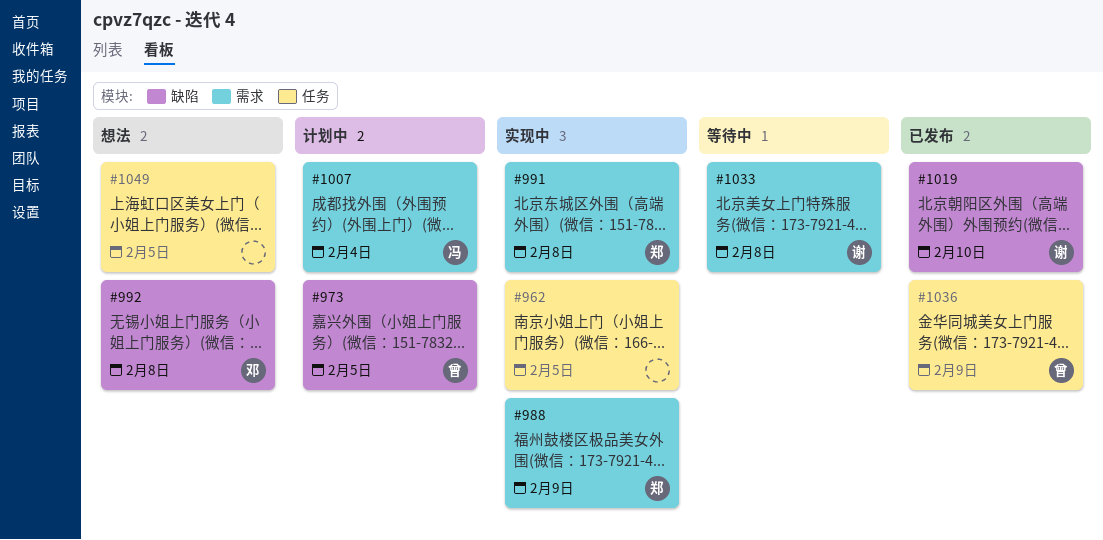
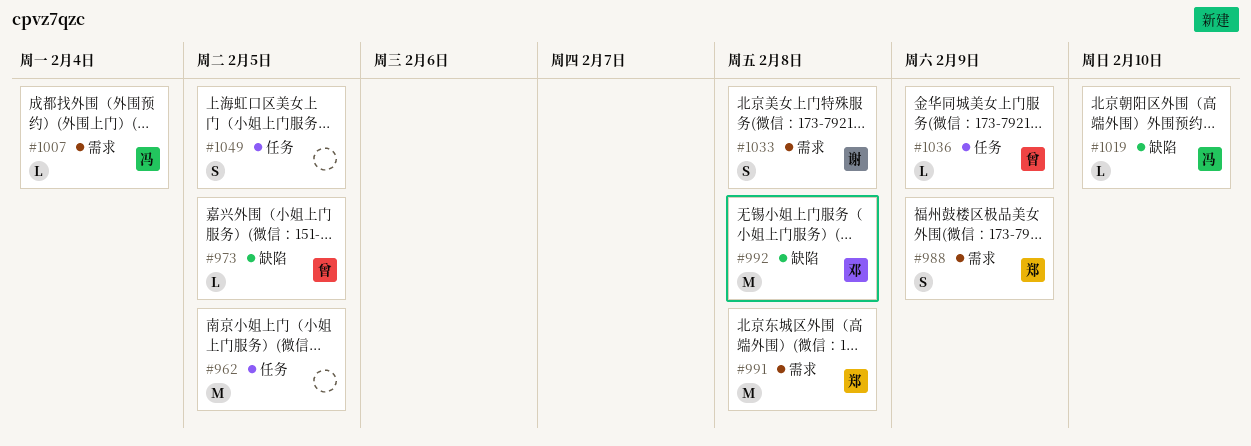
#1019, owner: 谢 -> 冯

